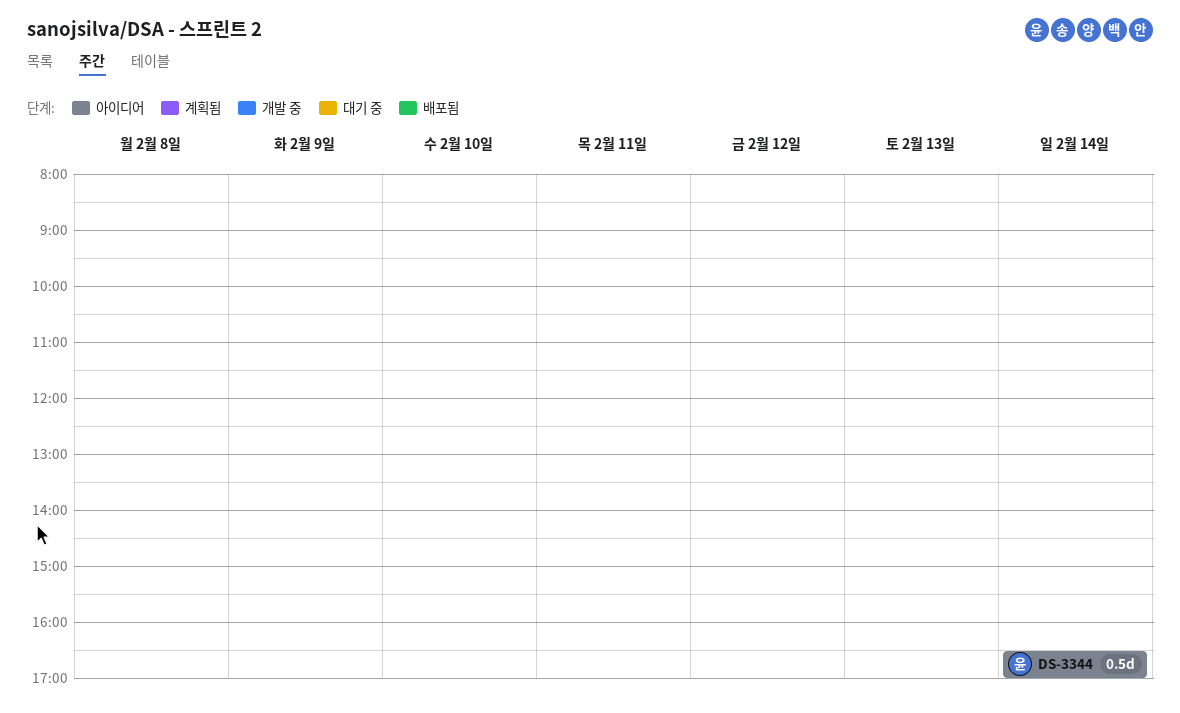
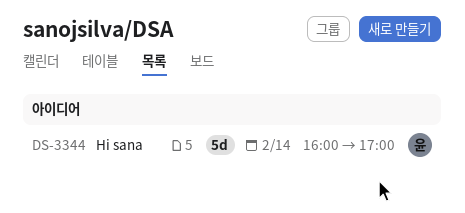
DS-3344, estimate: 0.5d -> 5d
DS-3344, begins: 16:30 -> 16:00

